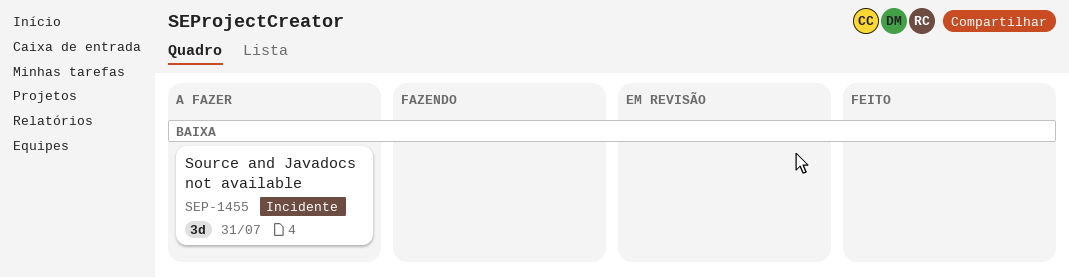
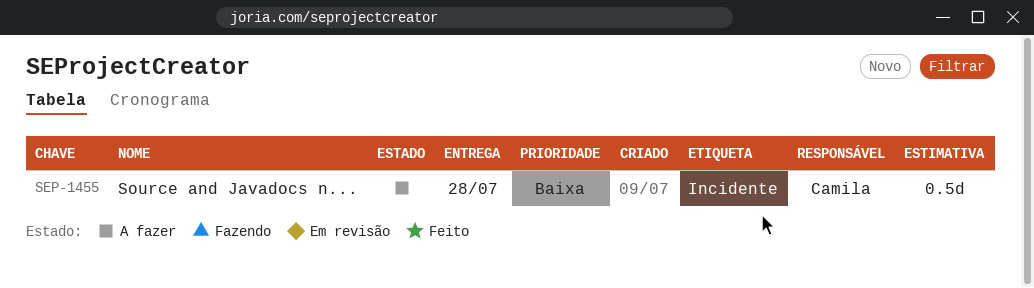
SEP-1455, estimate: 3d -> 0.5d
SEP-1455, due: Jul 31 -> Jul 28

